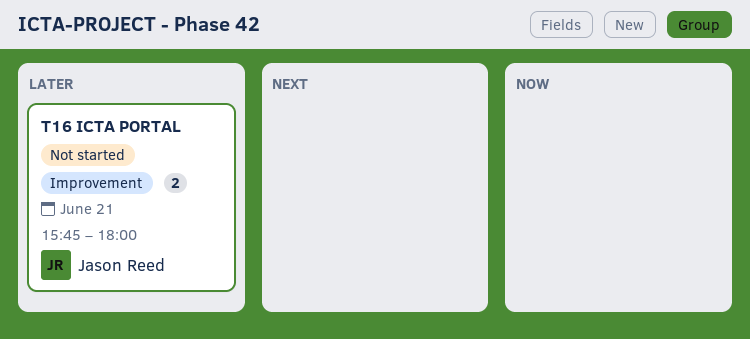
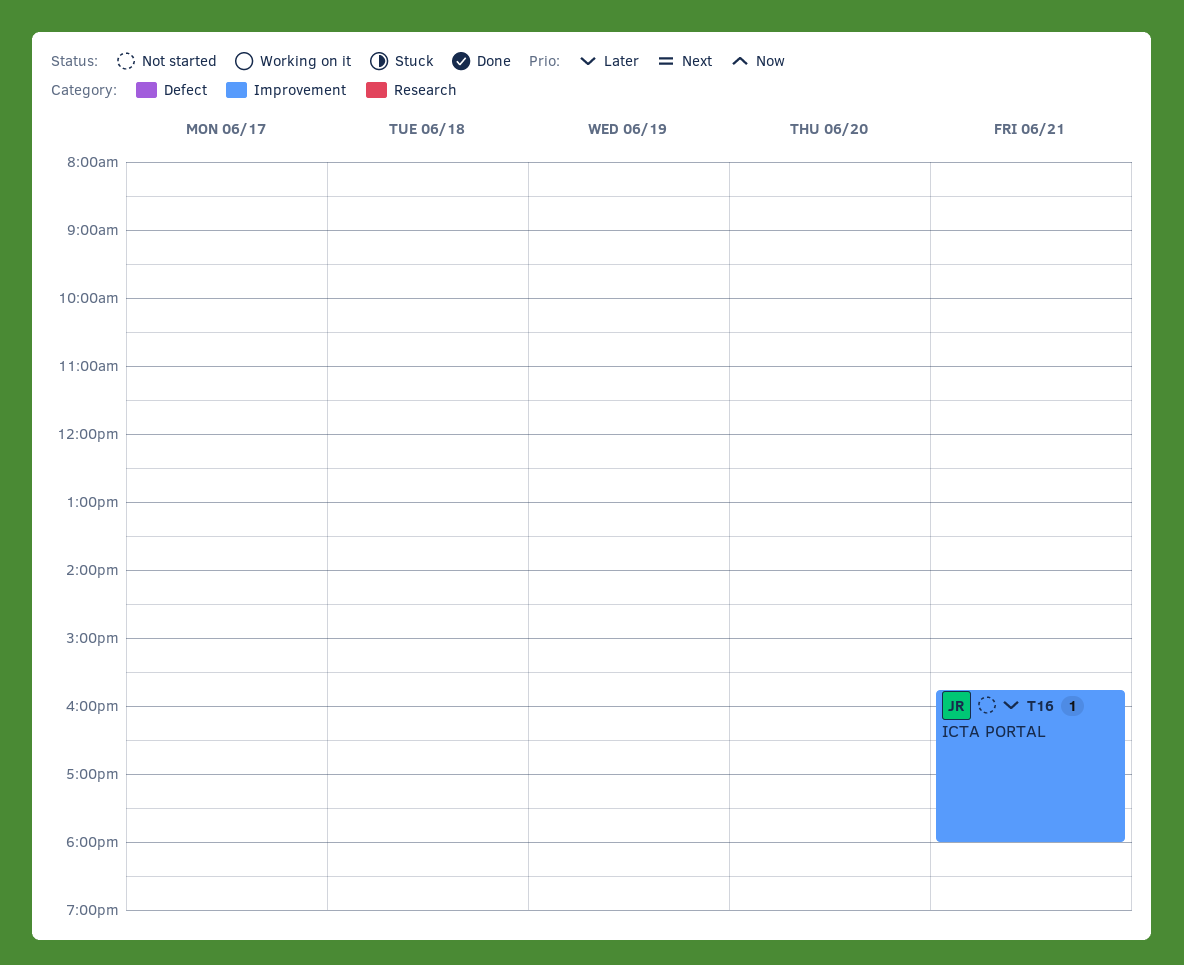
T16, estimate: 2 -> 1

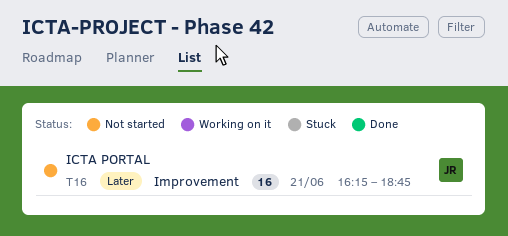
T16, estimate: 1 -> 16
T16, begins: 15:45 -> 16:15
T16, ends: 18:00 -> 18:45

